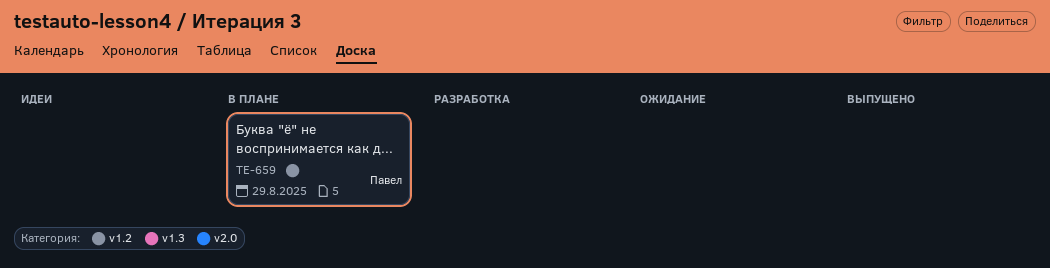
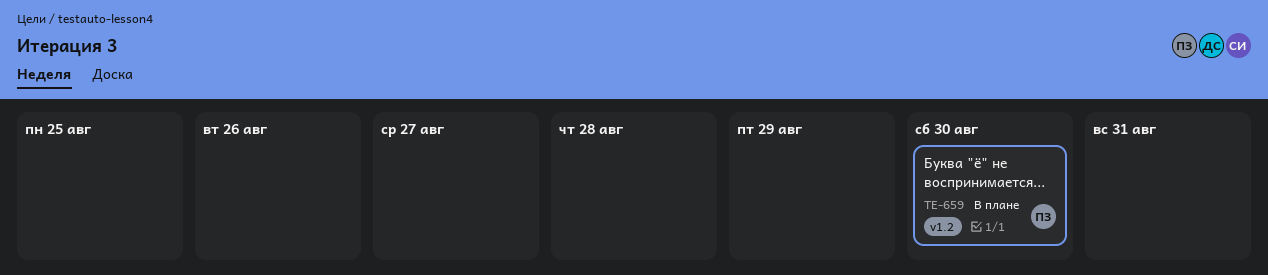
TE-659, due: Aug 29 -> Aug 30

